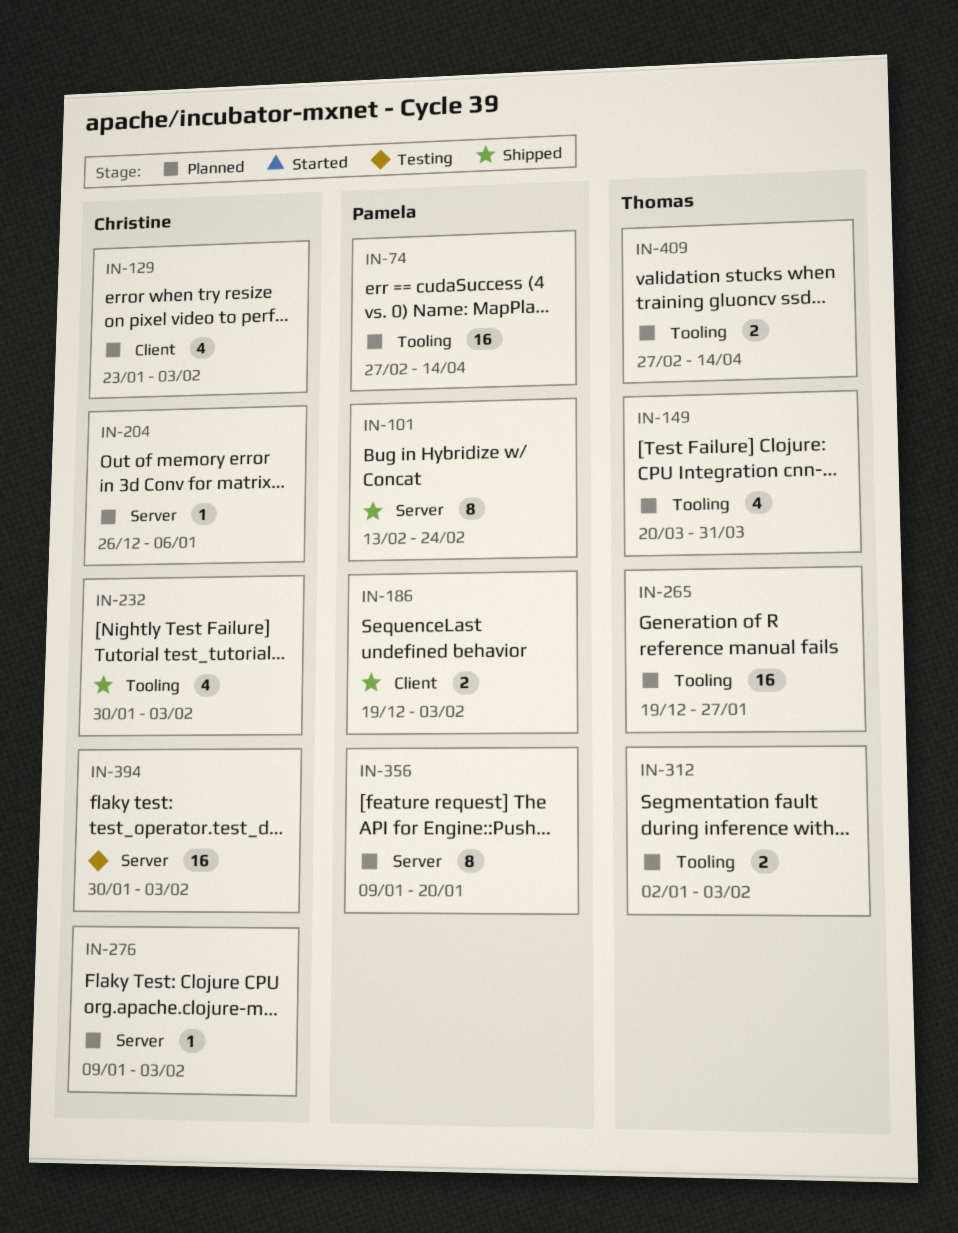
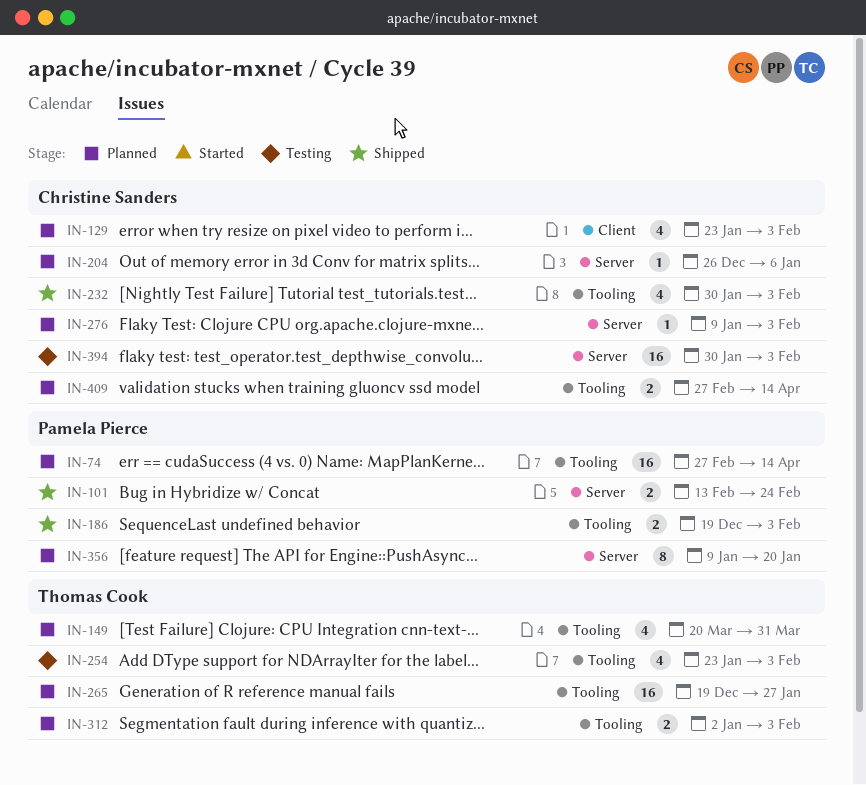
IN-101, estimate: 8 -> 2
IN-186, label: Client -> Tooling
IN-254: none -> present
IN-409, owner: Thomas Cook -> Christine Sanders

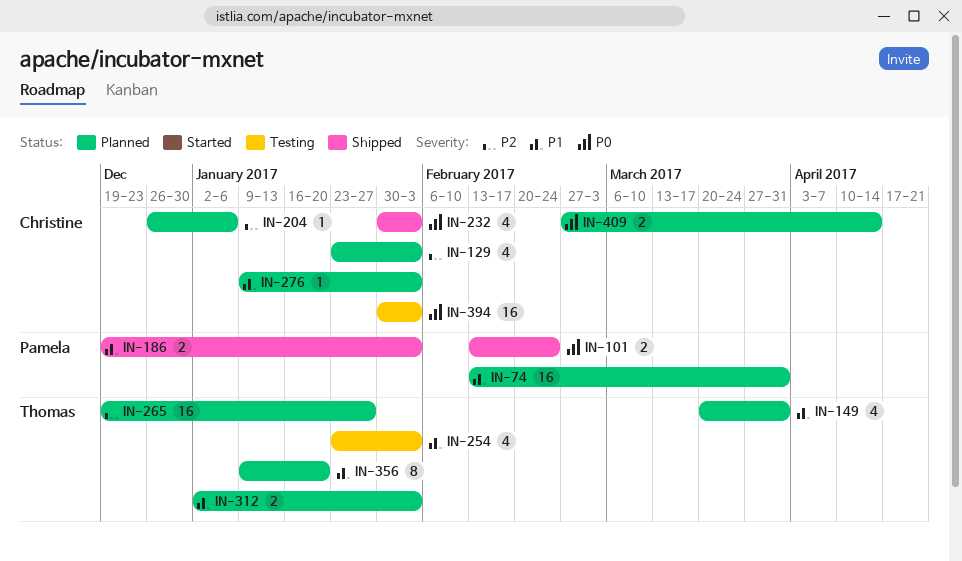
IN-74, start: Feb 27 -> Feb 13
IN-74, due: Apr 14 -> Mar 31
IN-356, owner: Pamela Pierce -> Thomas Cook

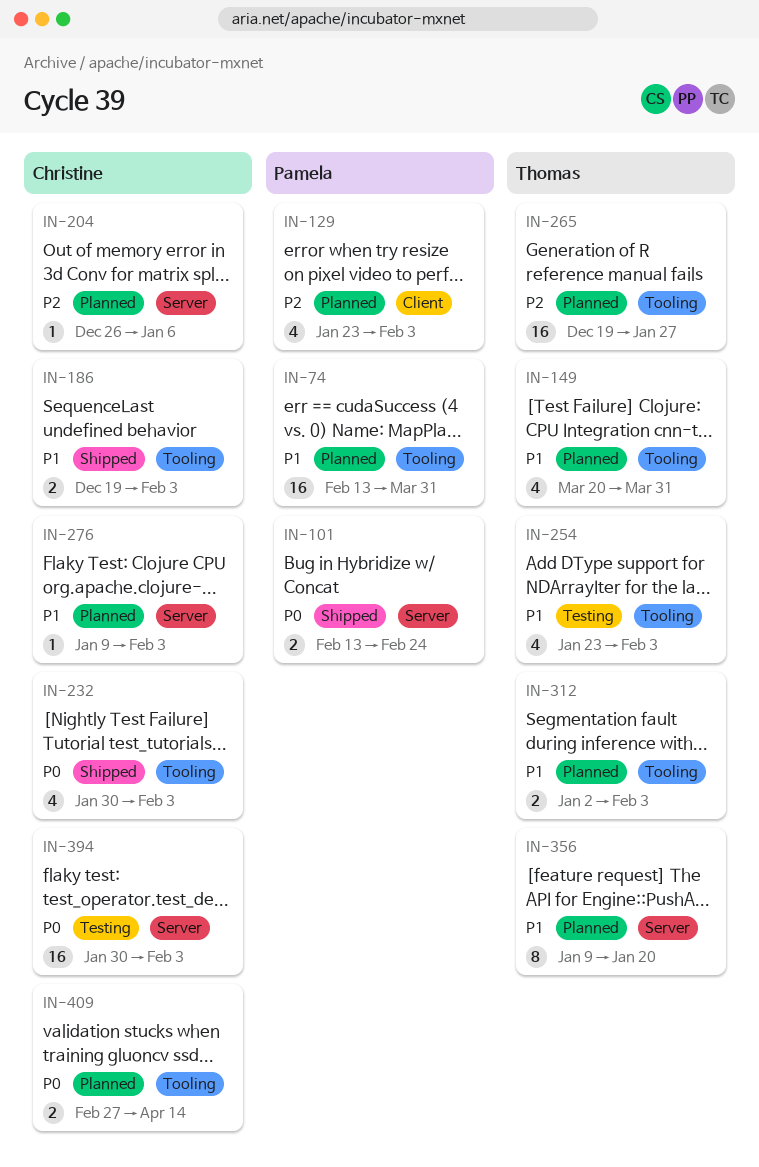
IN-129, owner: Christine -> Pamela
IN-186, owner: Pamela -> Christine

